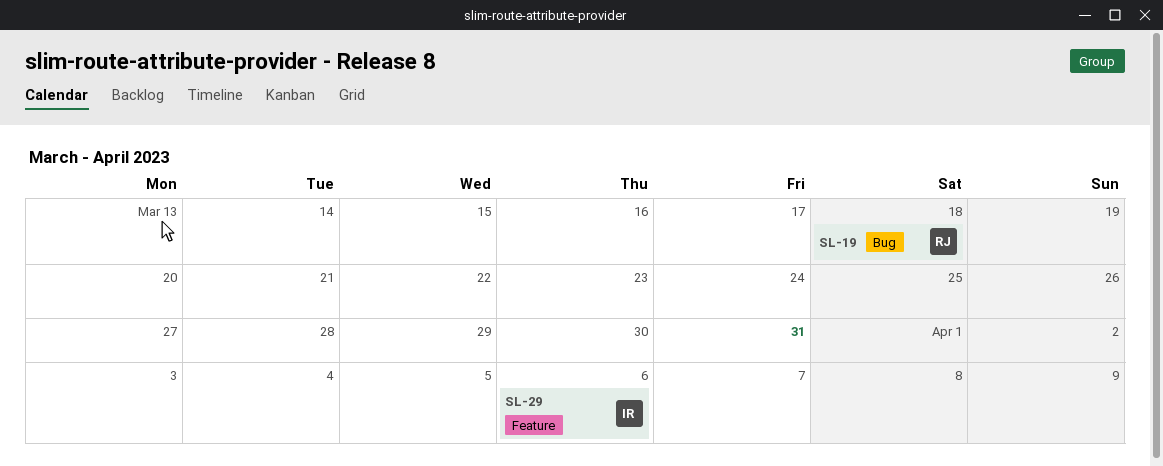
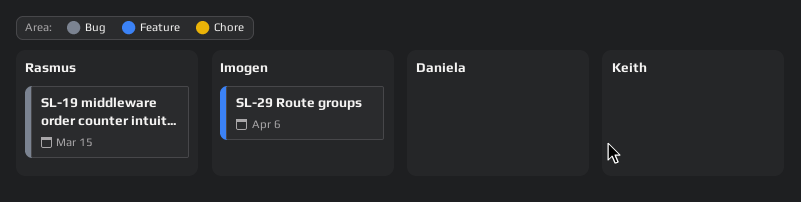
SL-19, due: Mar 18 -> Mar 15

